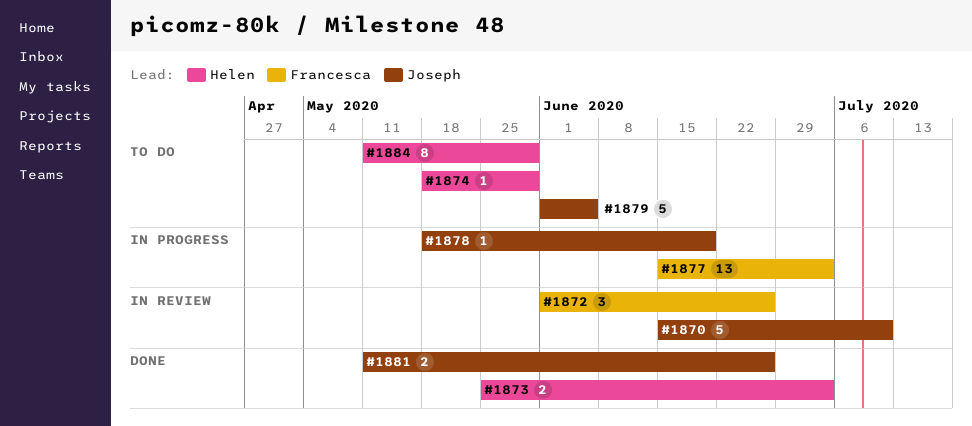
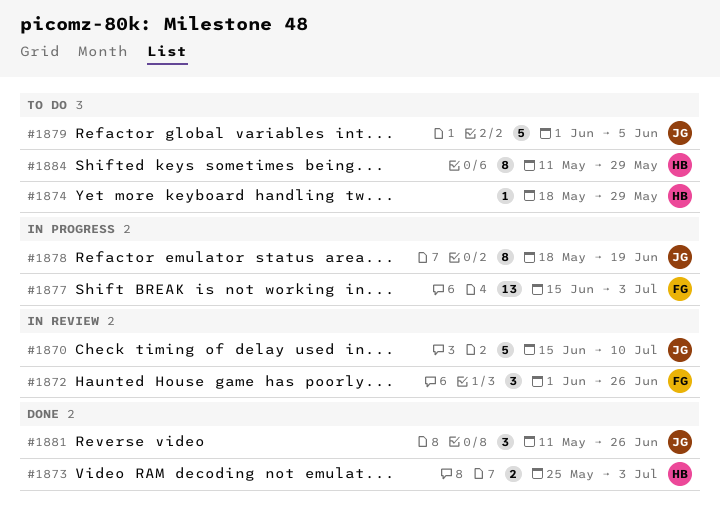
#1878, estimate: 1 -> 8
#1881, estimate: 2 -> 3

